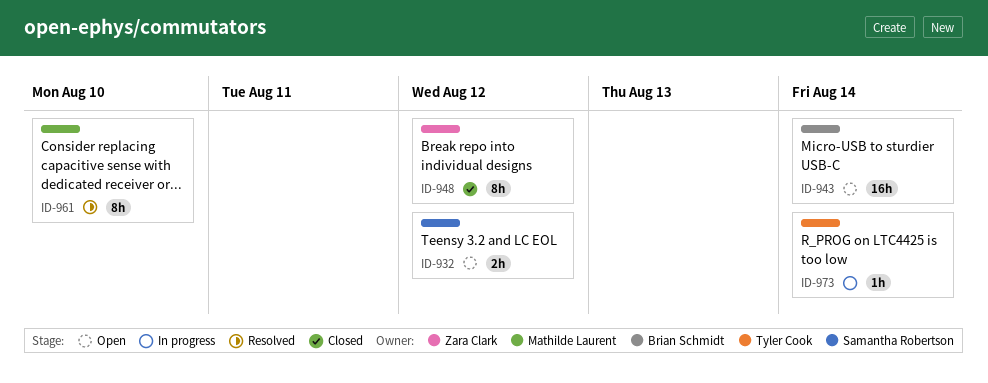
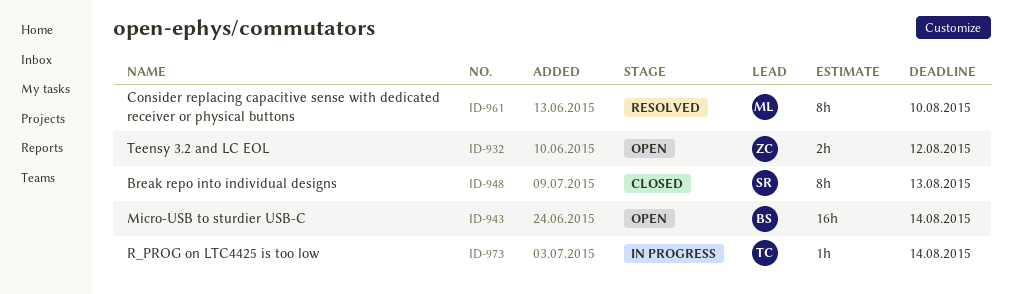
ID-932, owner: Samantha Robertson -> Zara Clark
ID-948, owner: Zara Clark -> Samantha Robertson
ID-948, due: Aug 12 -> Aug 13

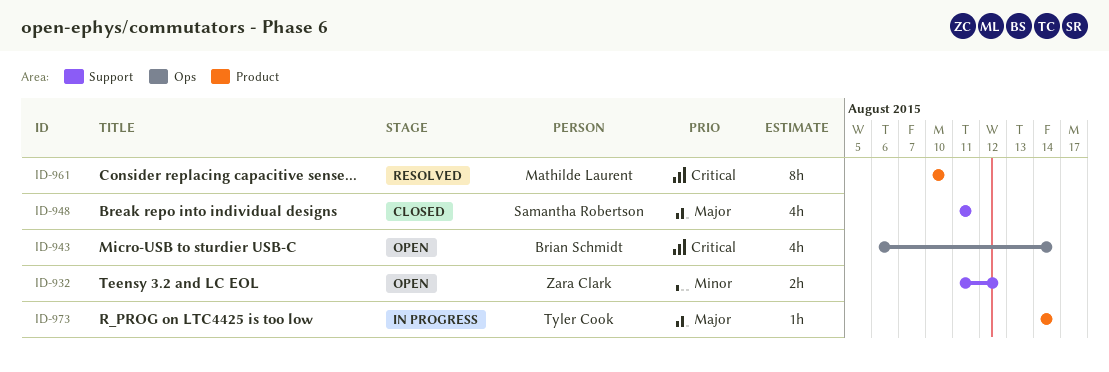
ID-943, estimate: 16h -> 4h
ID-948, estimate: 8h -> 4h
ID-948, due: Aug 13 -> Aug 11

